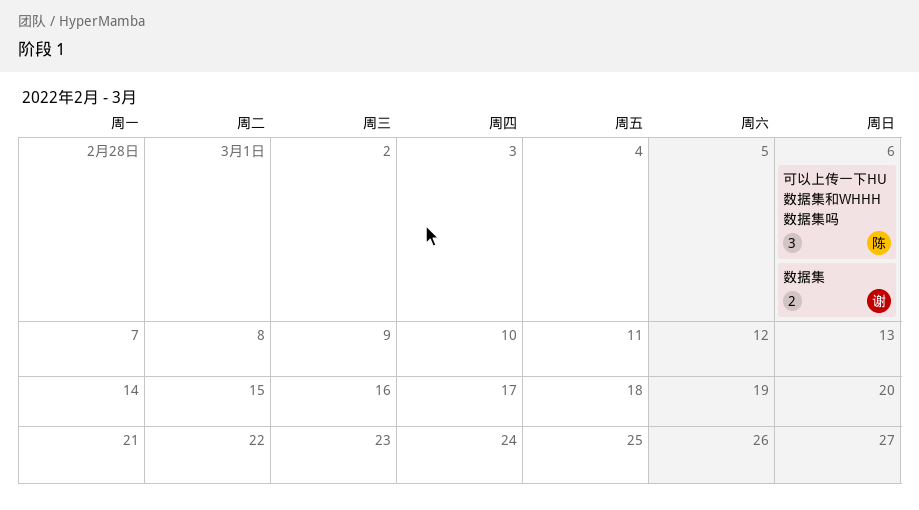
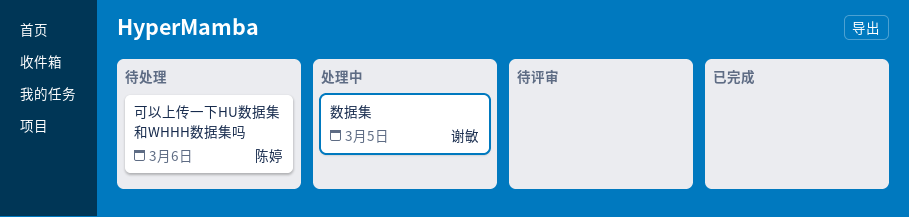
数据集, due: Mar 6 -> Mar 5

